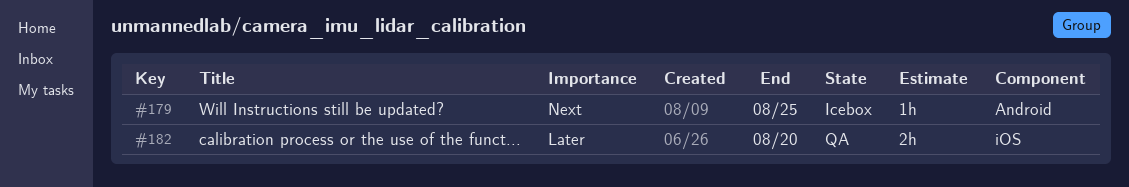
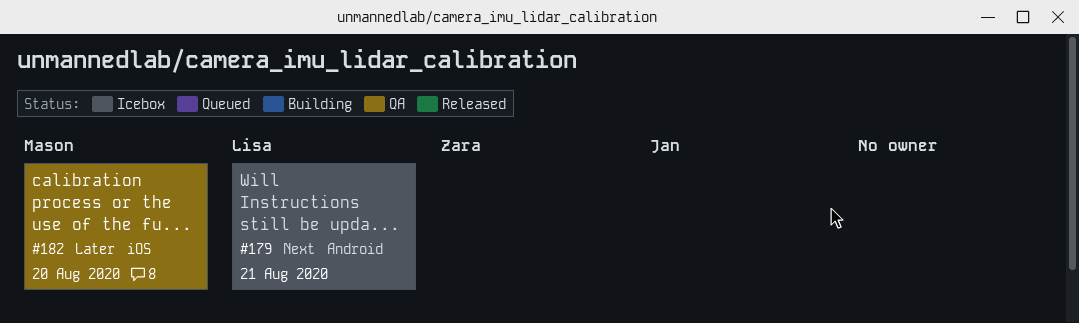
#179, due: Aug 25 -> Aug 21

